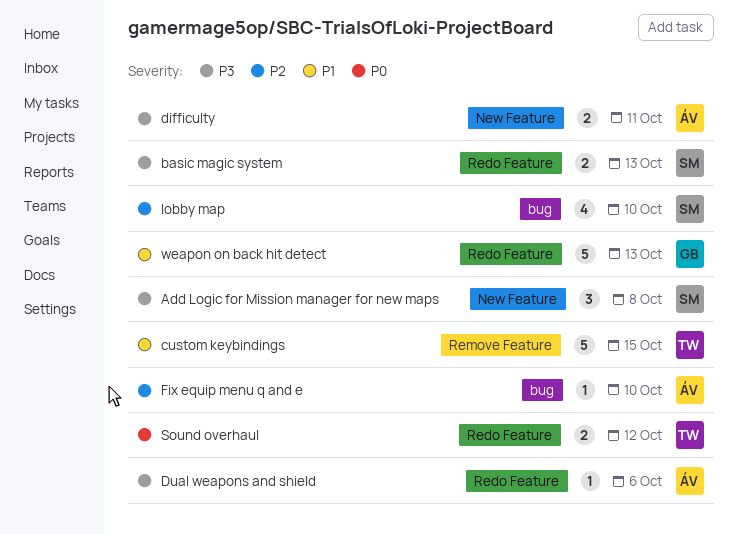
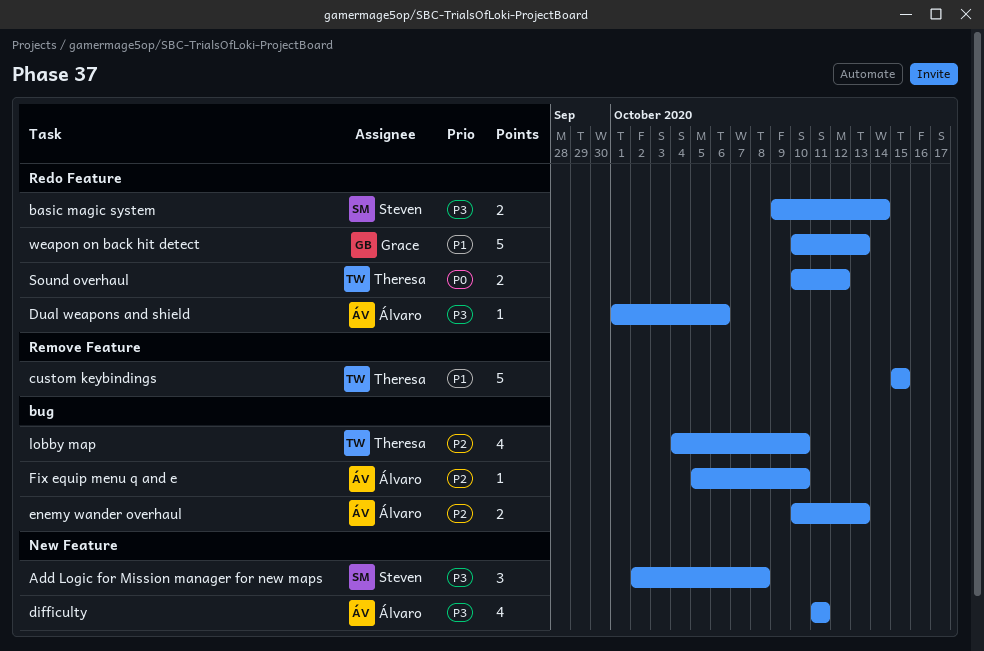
basic magic system, due: Oct 13 -> Oct 14
difficulty, estimate: 2 -> 4
enemy wander overhaul: none -> present
lobby map, owner: Steven -> Theresa

